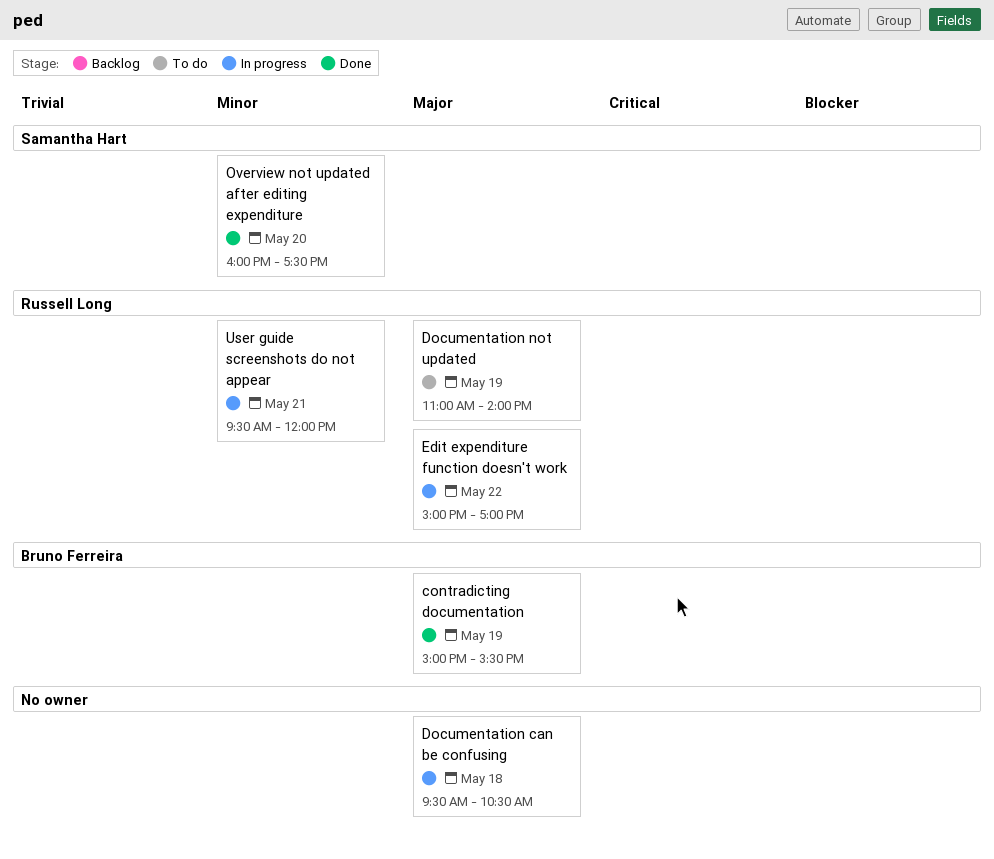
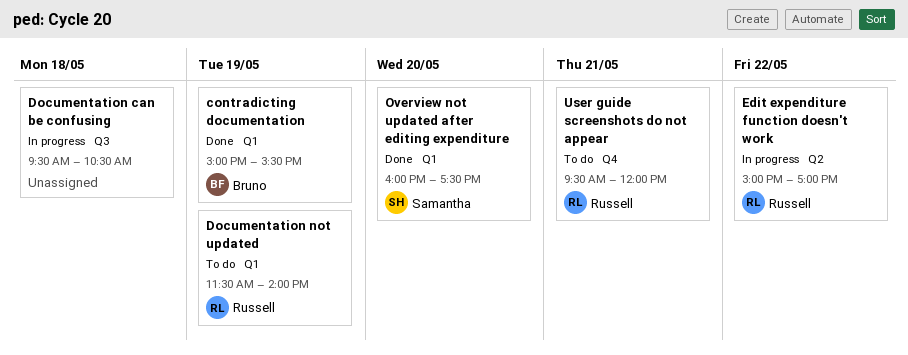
Documentation not updated, begins: 11:00 -> 11:30
User guide screenshots do not appear, status: In progress -> To do

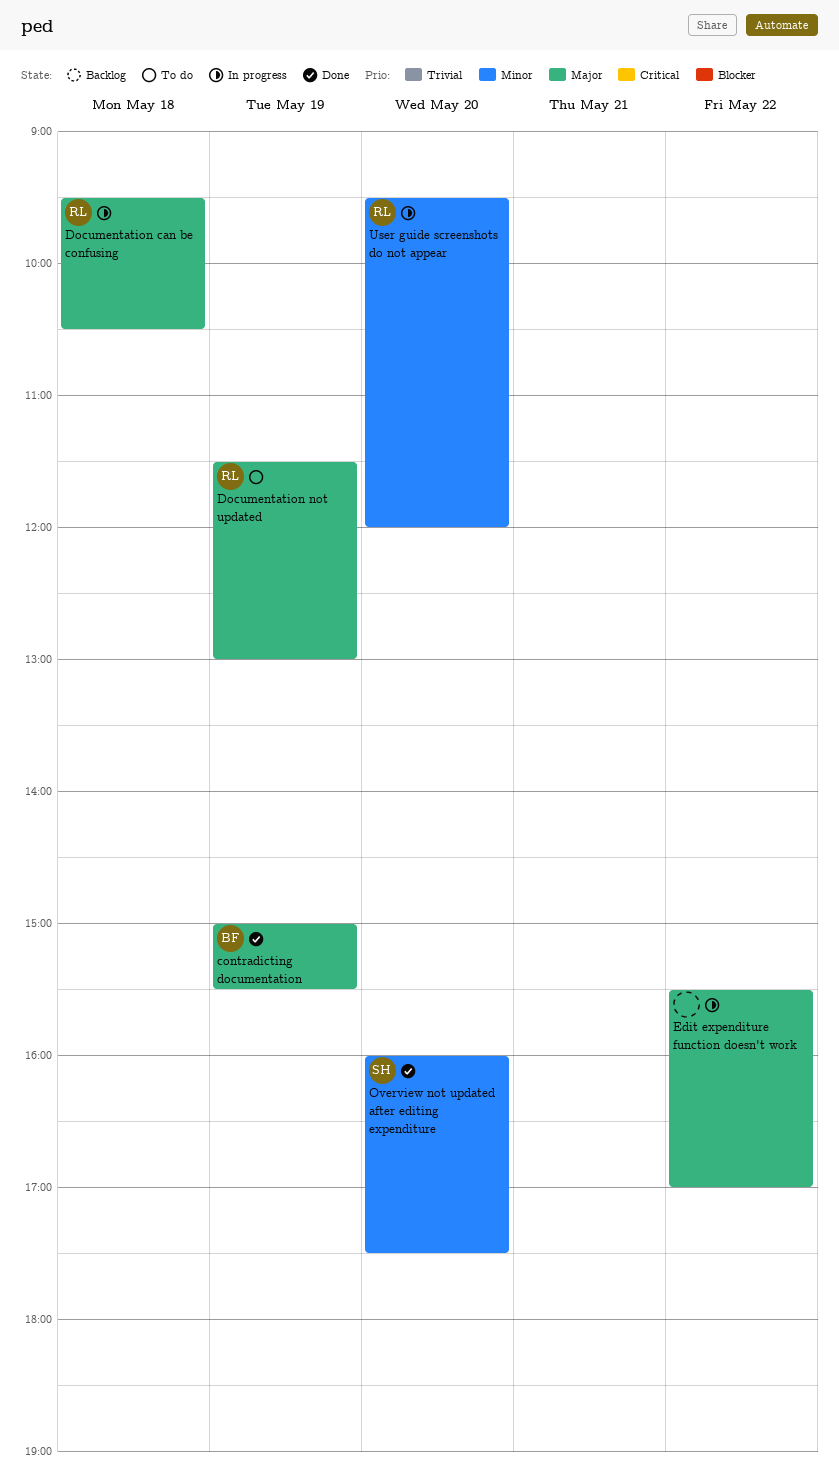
Documentation can be confusing, owner: none -> Russell
Documentation not updated, ends: 14:00 -> 13:00
Edit expenditure function doesn't work, owner: Russell -> none
Edit expenditure function doesn't work, begins: 15:00 -> 15:30
User guide screenshots do not appear, status: To do -> In progress
User guide screenshots do not appear, day: May 21 -> May 20

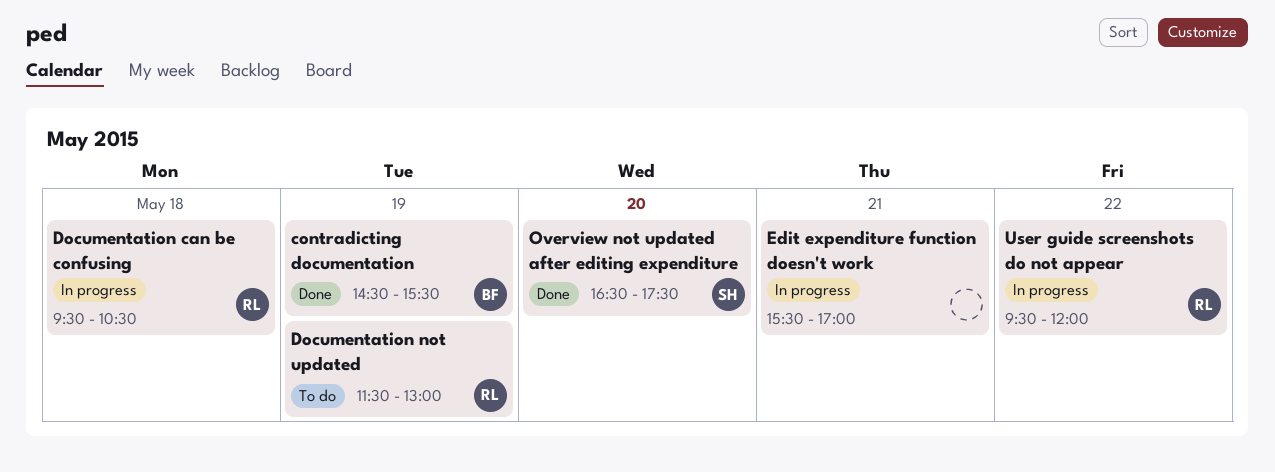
contradicting documentation, begins: 15:00 -> 14:30
Edit expenditure function doesn't work, day: May 22 -> May 21
Overview not updated after editing expenditure, begins: 16:00 -> 16:30
User guide screenshots do not appear, day: May 20 -> May 22

